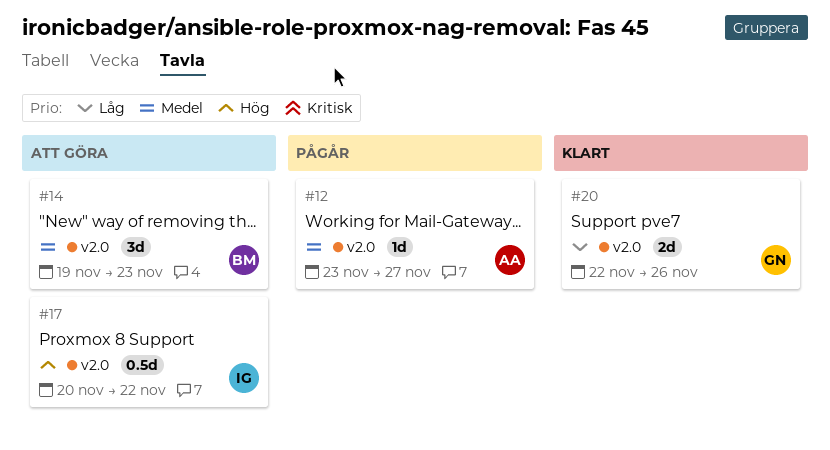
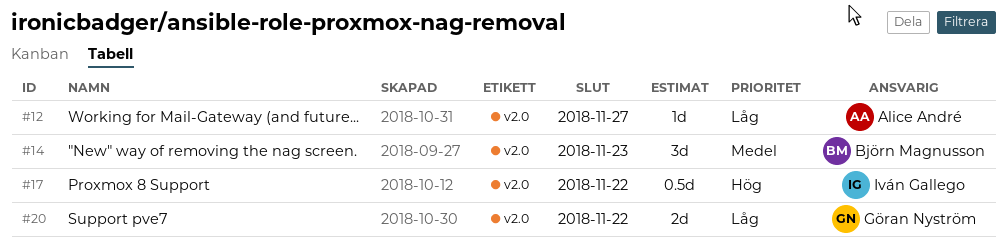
#12, priority: Medel -> Låg
#20, due: Nov 26 -> Nov 22

